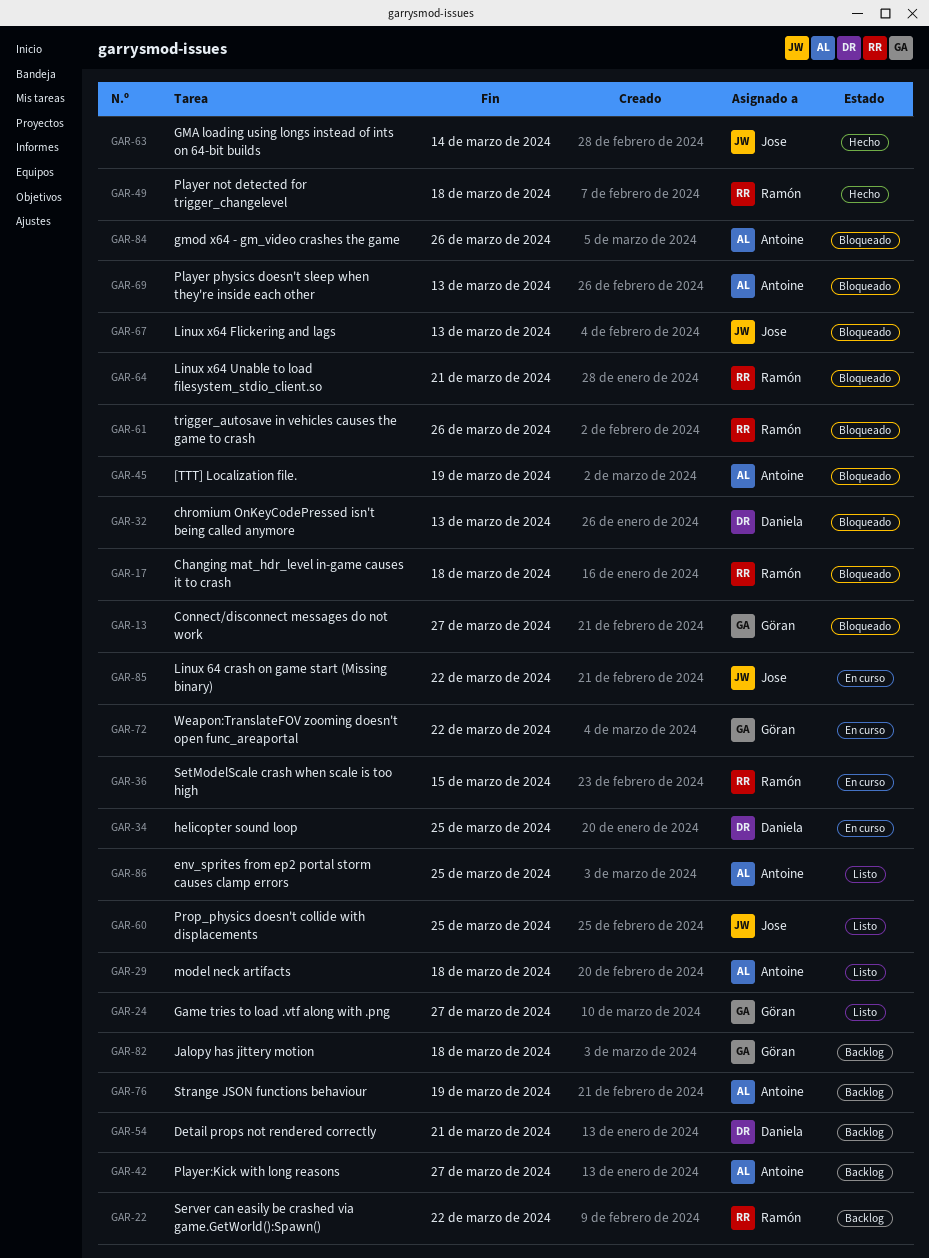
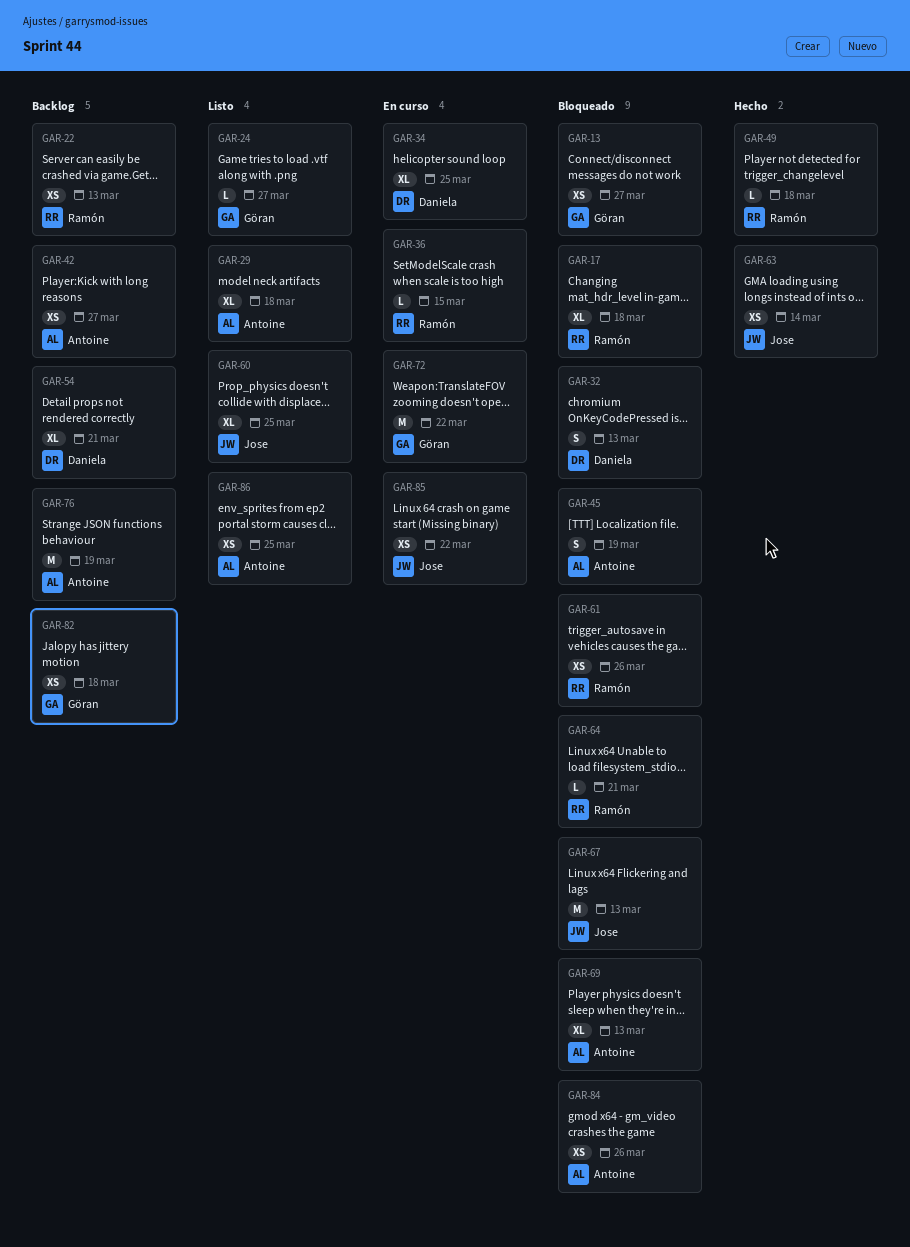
GAR-22, due: Mar 22 -> Mar 13

